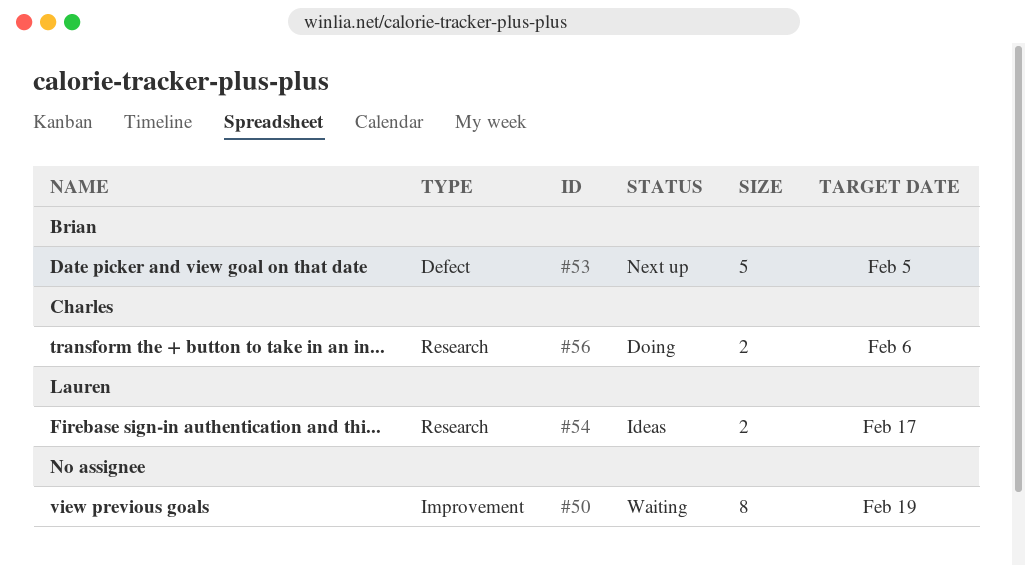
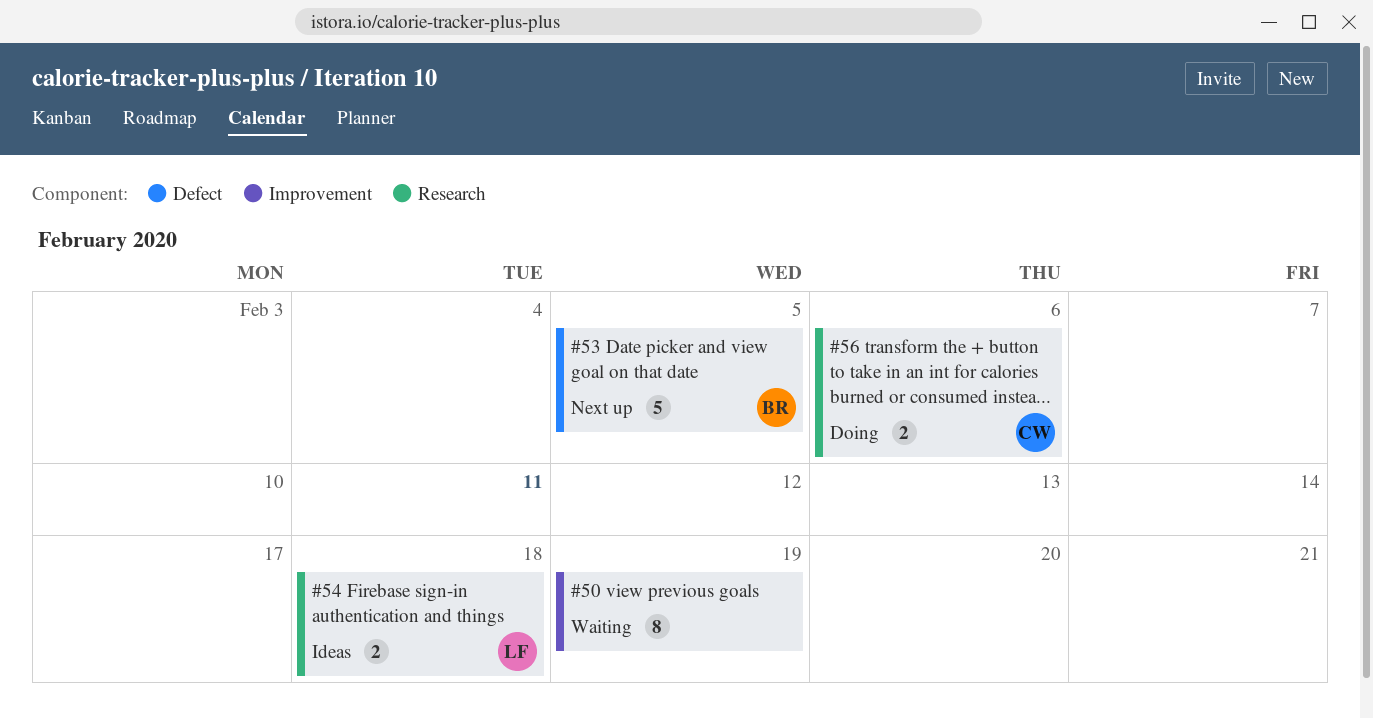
#54, due: Feb 17 -> Feb 18

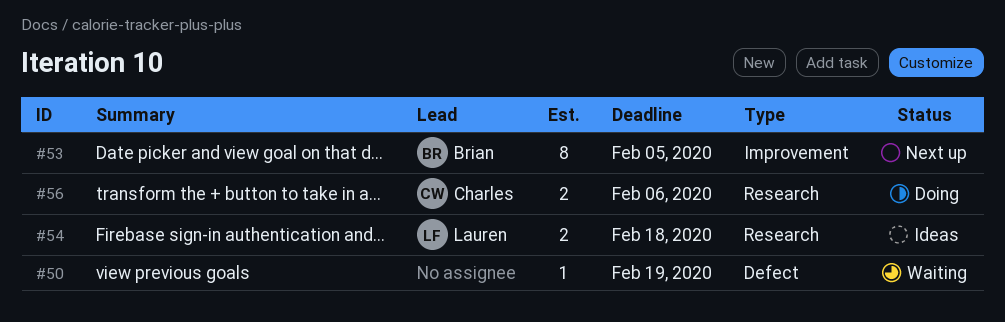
#50, label: Improvement -> Defect
#50, estimate: 8 -> 1
#53, label: Defect -> Improvement
#53, estimate: 5 -> 8

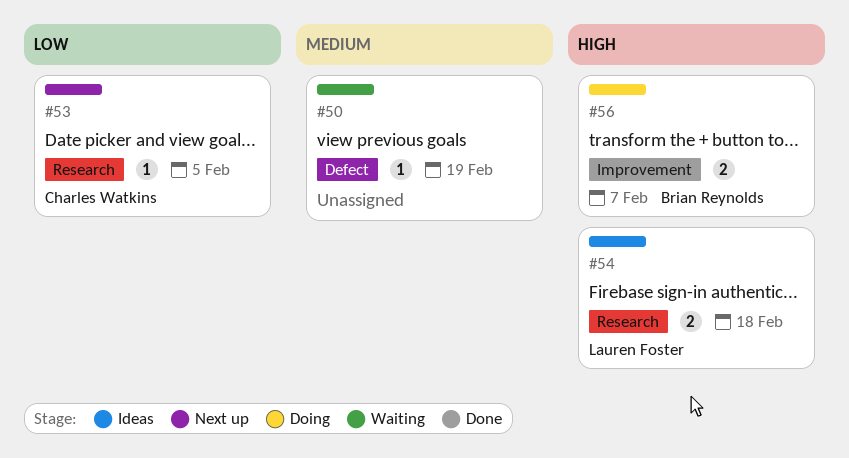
#53, owner: Brian Reynolds -> Charles Watkins
#53, label: Improvement -> Research
#53, estimate: 8 -> 1
#56, owner: Charles Watkins -> Brian Reynolds
#56, label: Research -> Improvement
#56, due: Feb 6 -> Feb 7

